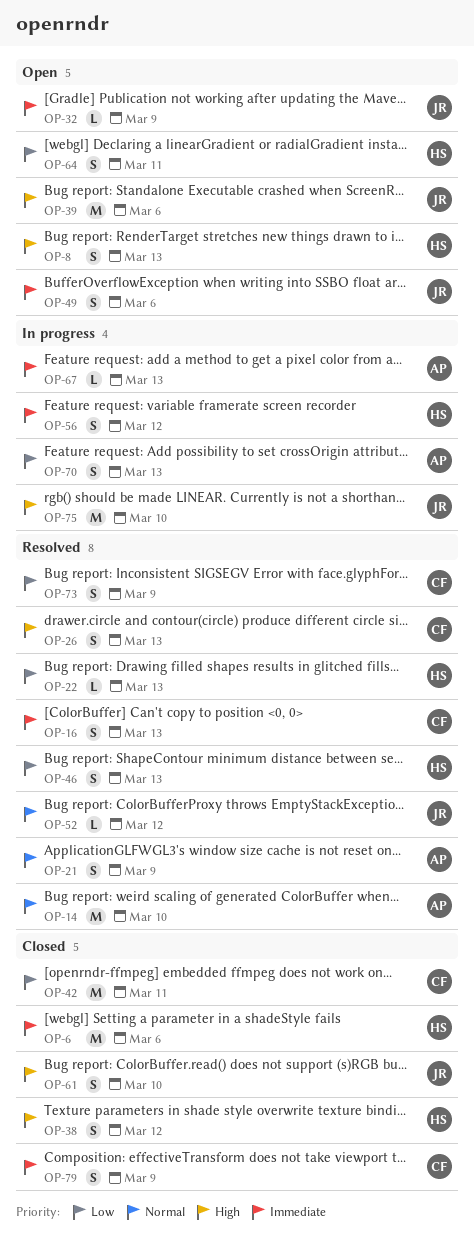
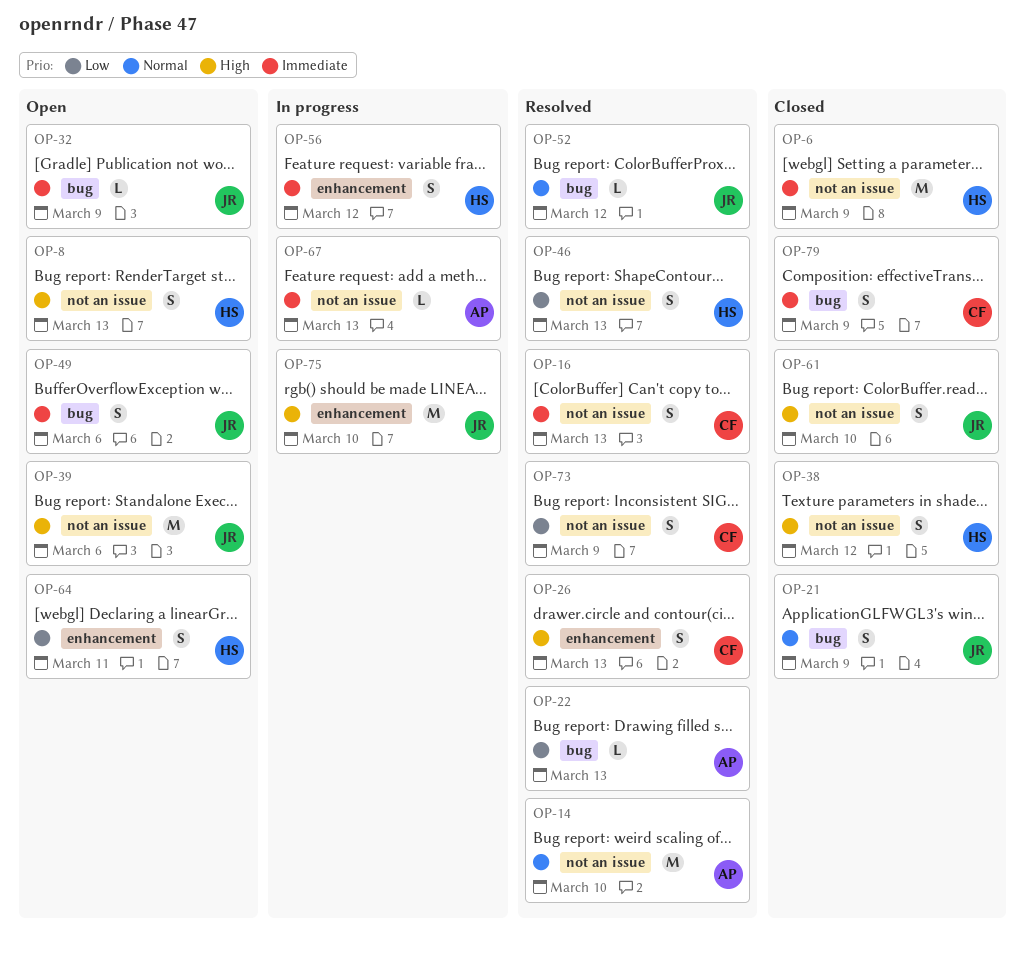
OP-6, due: Mar 6 -> Mar 9
OP-21, status: Resolved -> Closed
OP-21, owner: AP -> JR
OP-22, owner: HS -> AP
OP-42: present -> none
OP-70: present -> none

